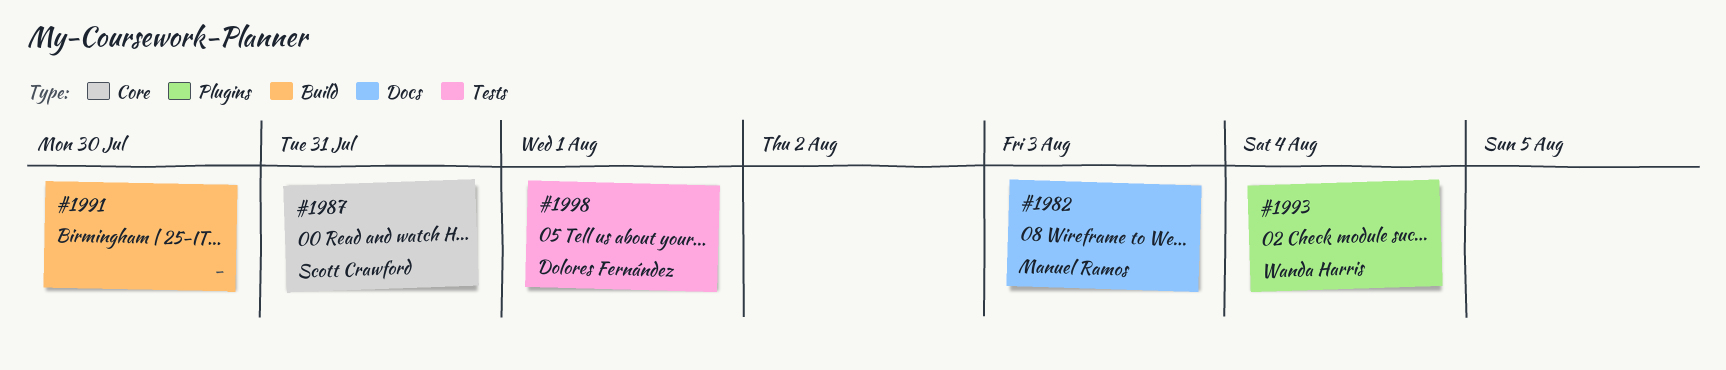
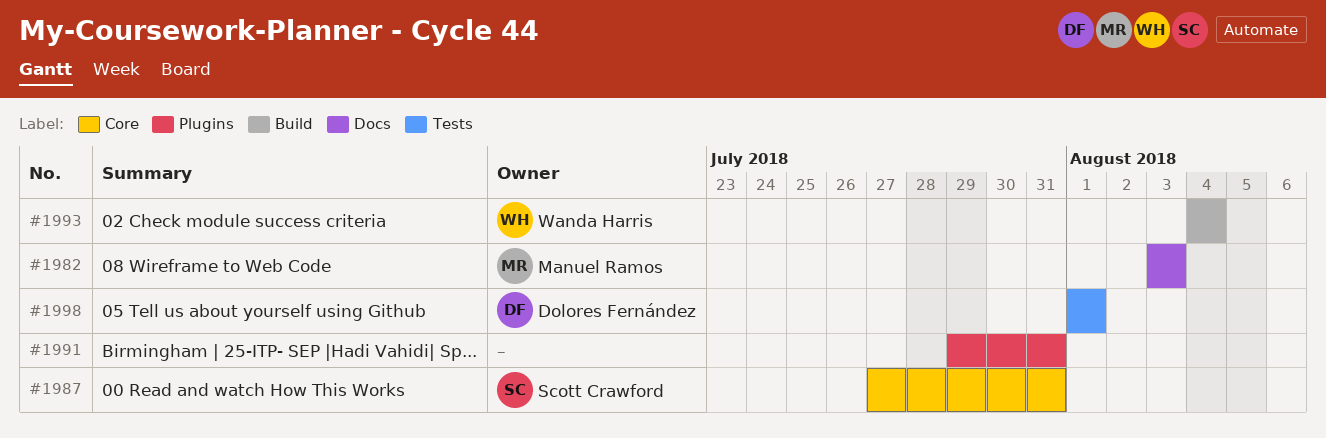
#1991, label: Build -> Plugins
#1991, due: Jul 30 -> Jul 31
#1993, label: Plugins -> Build

